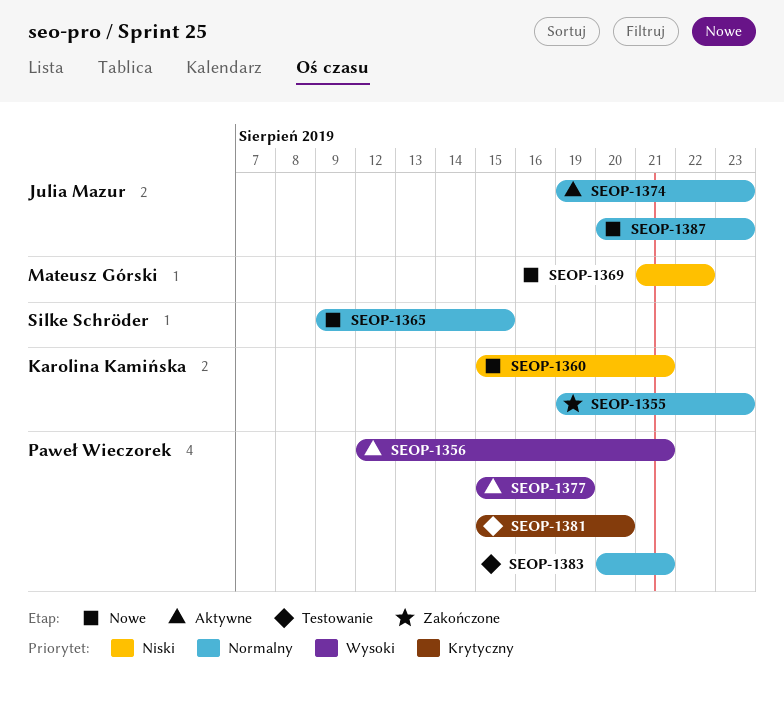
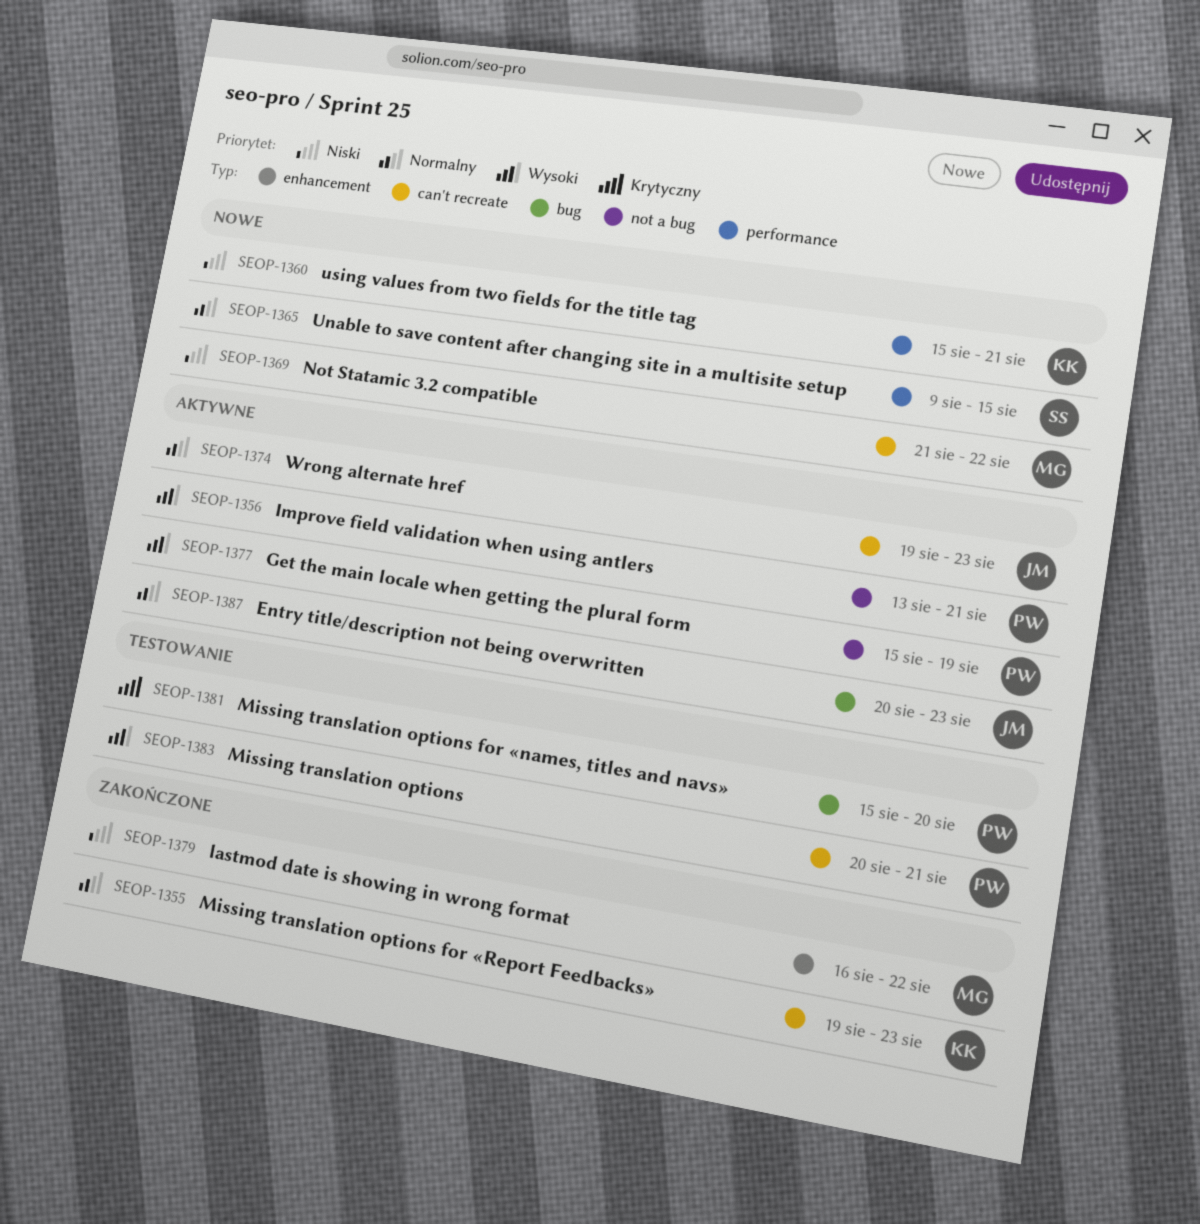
SEOP-1356, start: Aug 12 -> Aug 13
SEOP-1379: none -> present
SEOP-1383, priority: Normalny -> Wysoki
SEOP-1387, status: Nowe -> Aktywne

